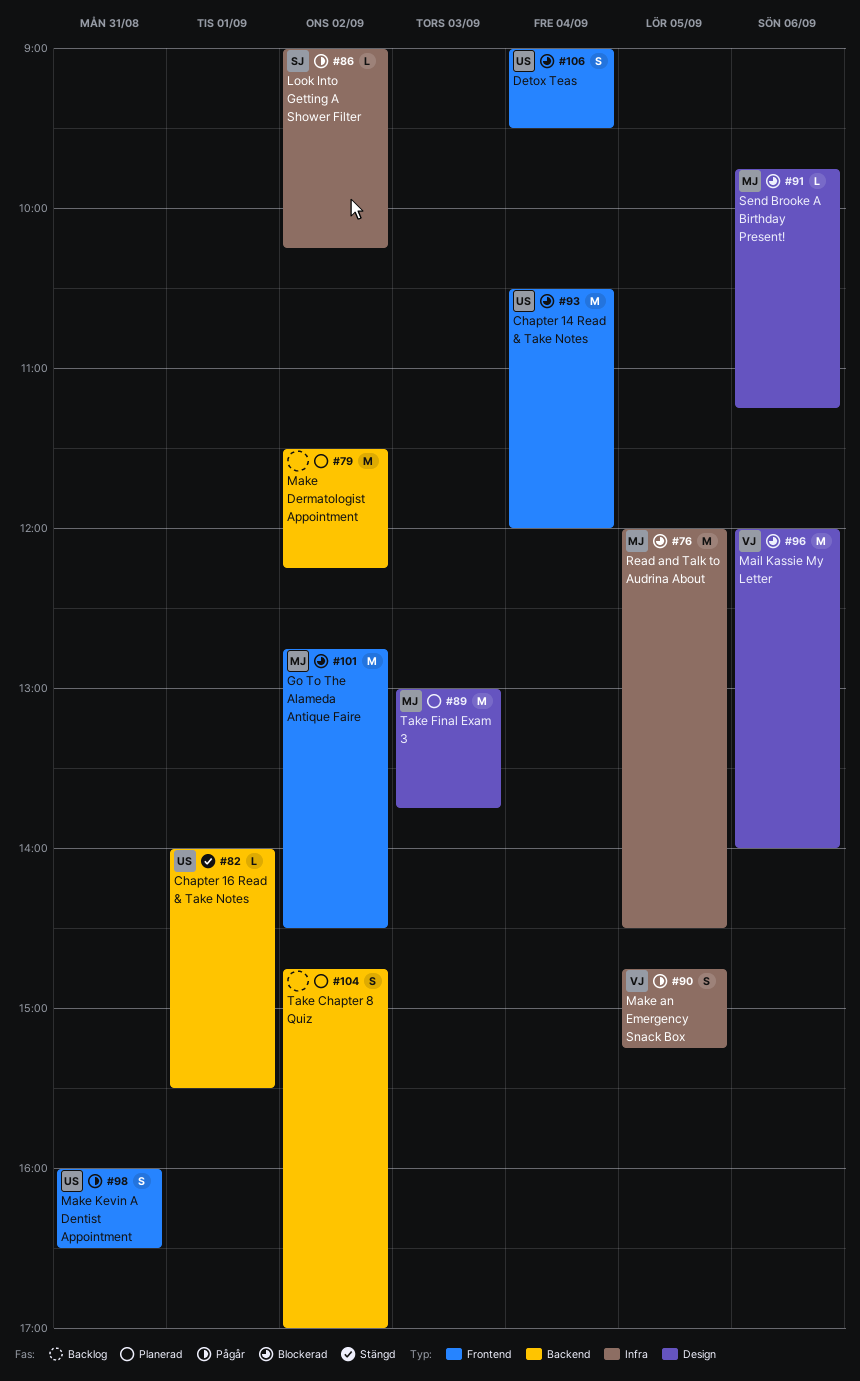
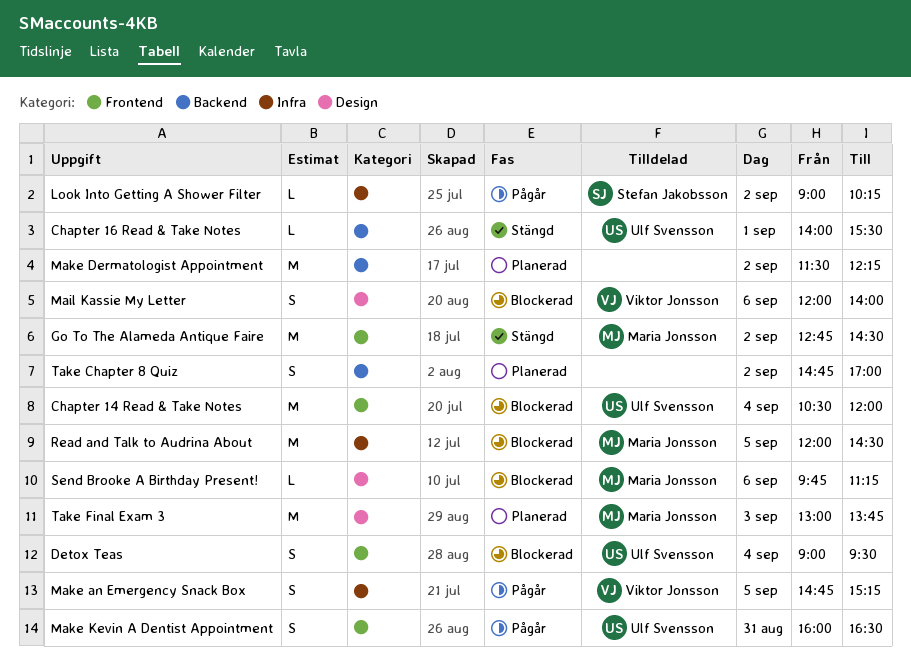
Go To The Alameda Antique Faire, status: Blockerad -> Stängd
Mail Kassie My Letter, estimate: M -> S

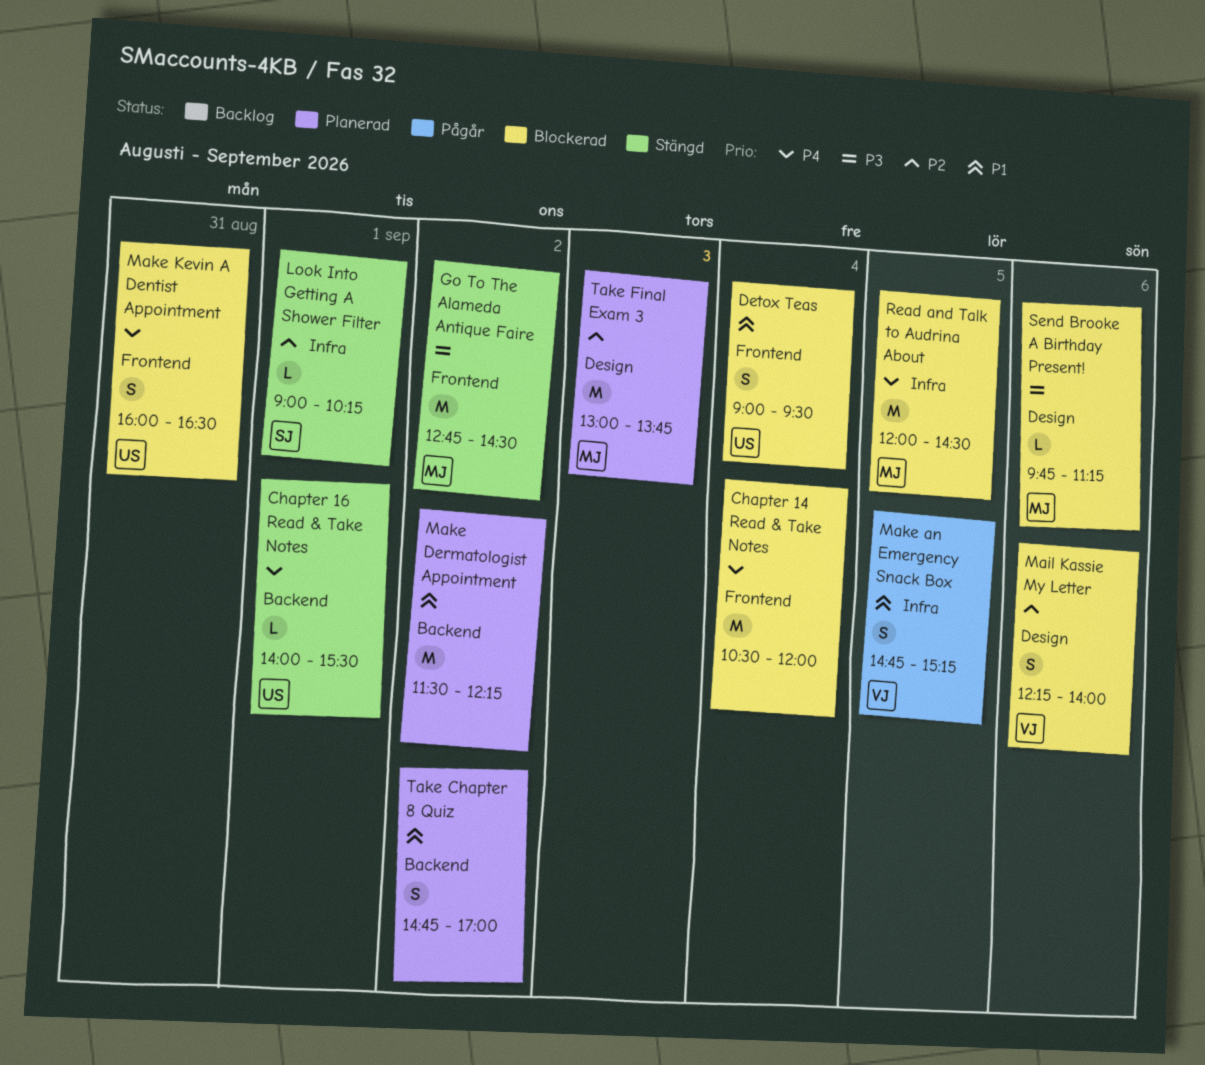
Chapter 14 Read & Take Notes, owner: Ulf Svensson -> none
Look Into Getting A Shower Filter, status: Pågår -> Stängd
Look Into Getting A Shower Filter, day: Sep 2 -> Sep 1
Mail Kassie My Letter, begins: 12:00 -> 12:15
Make Kevin A Dentist Appointment, status: Pågår -> Blockerad

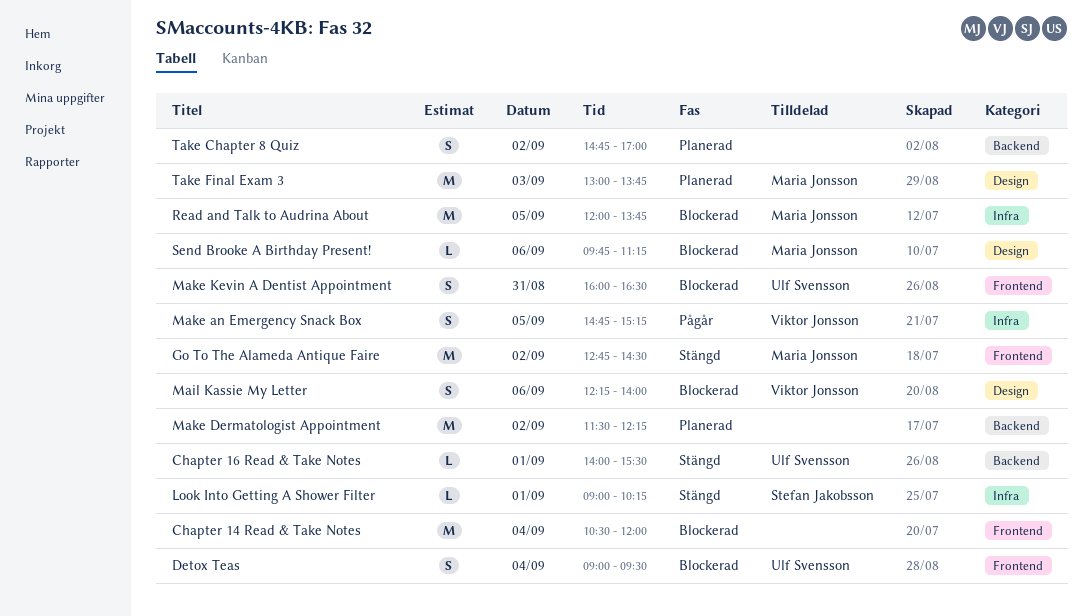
Read and Talk to Audrina About, ends: 14:30 -> 13:45

